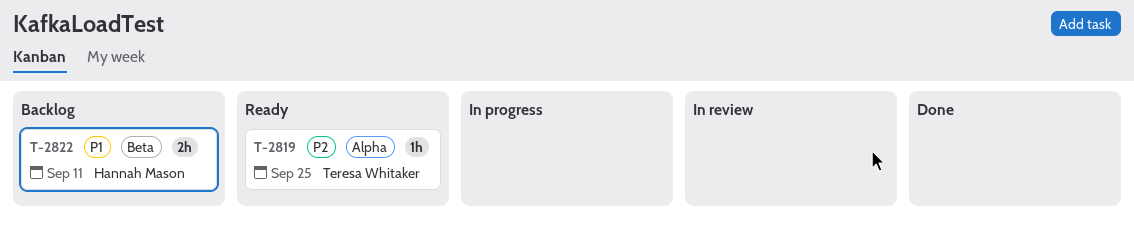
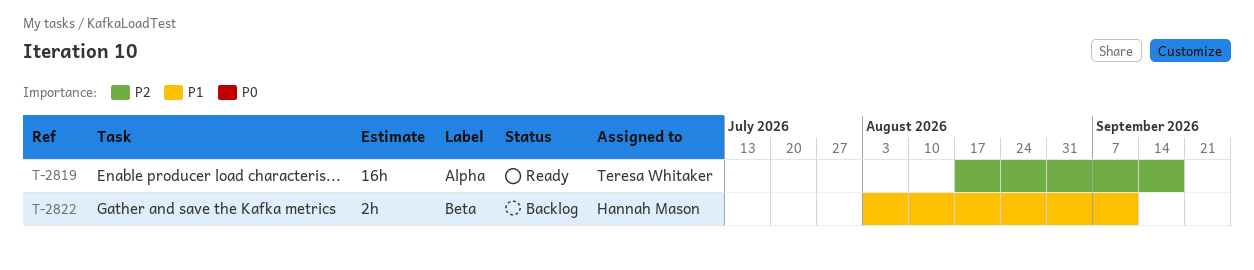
T-2819, estimate: 1h -> 16h
T-2819, due: Sep 25 -> Sep 18

